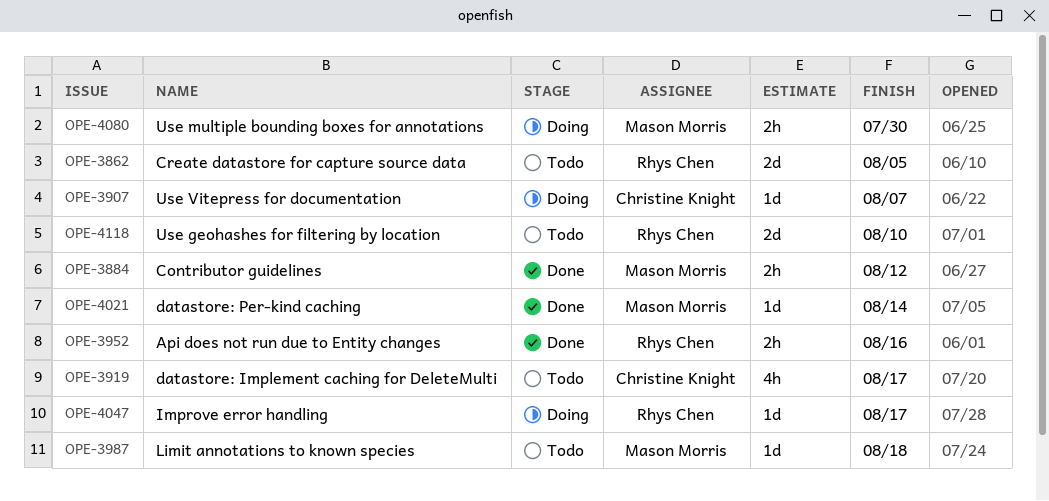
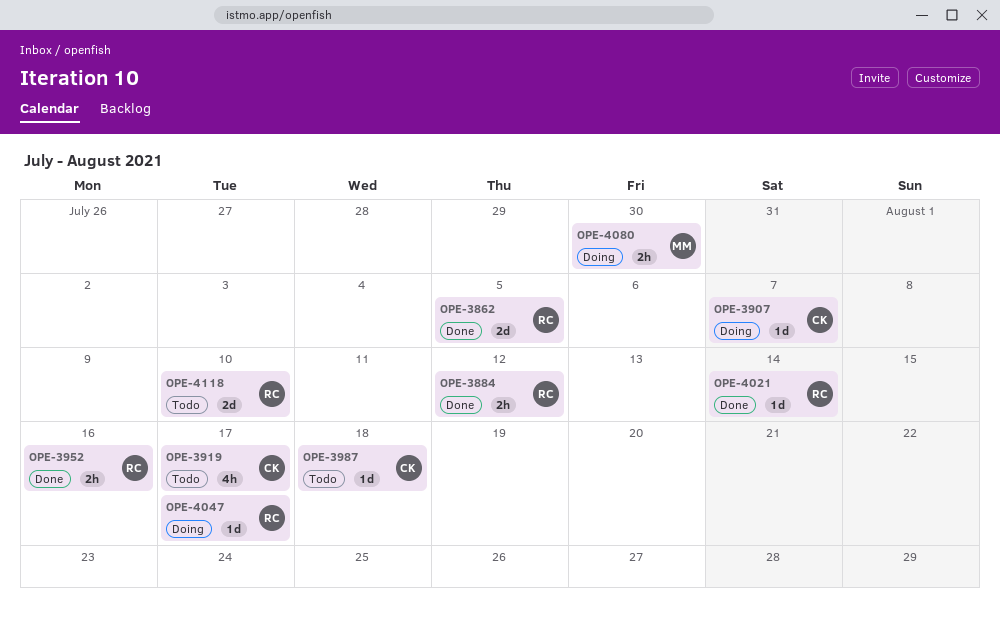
OPE-3862, status: Todo -> Done
OPE-3884, owner: Mason Morris -> Rhys Chen
OPE-3987, owner: Mason Morris -> Christine Knight
OPE-4021, owner: Mason Morris -> Rhys Chen

